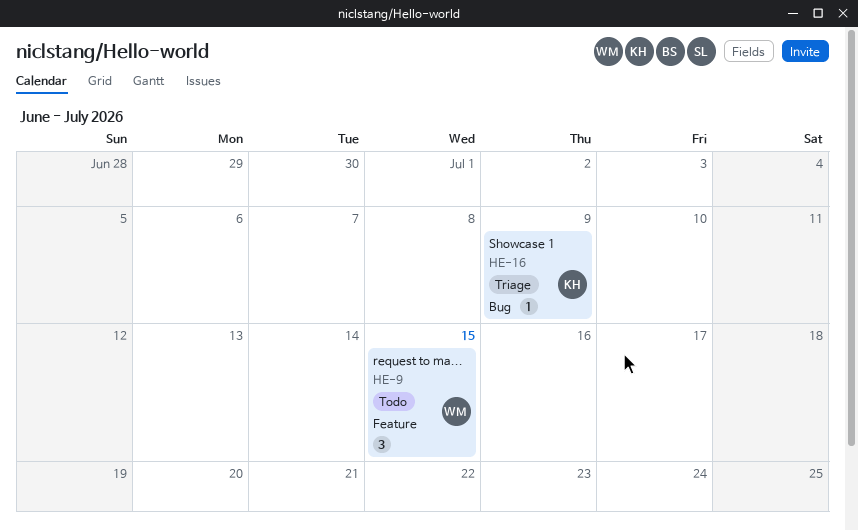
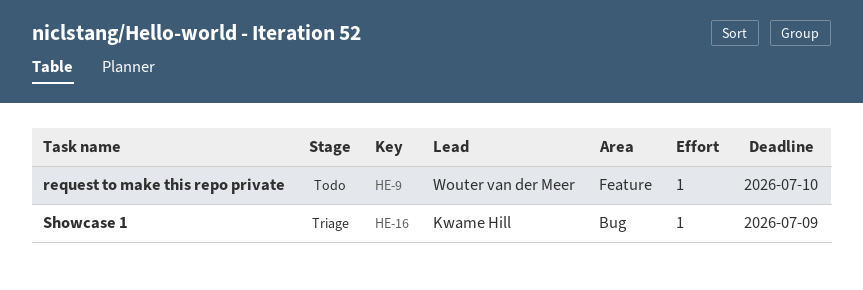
HE-9, estimate: 3 -> 1
HE-9, due: Jul 15 -> Jul 10

